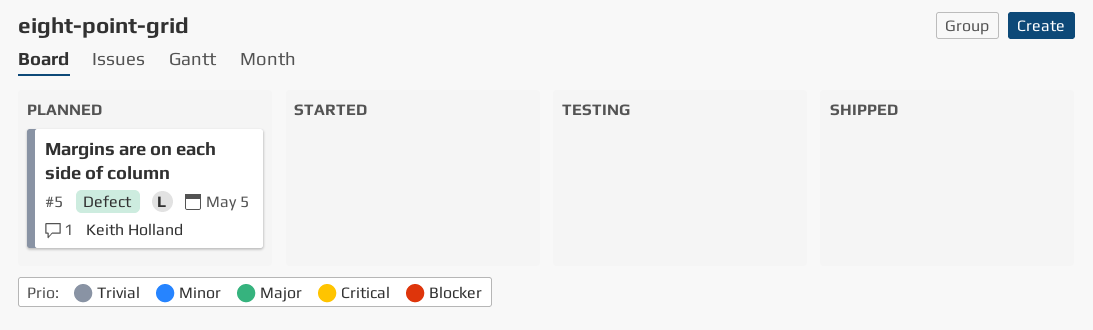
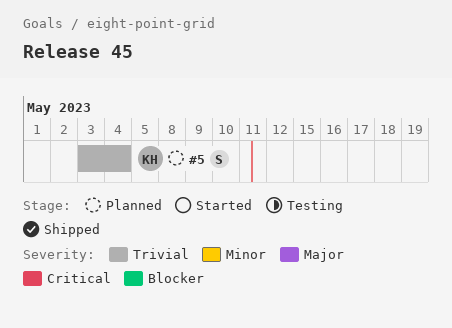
#5, estimate: L -> S
#5, due: May 5 -> May 4

